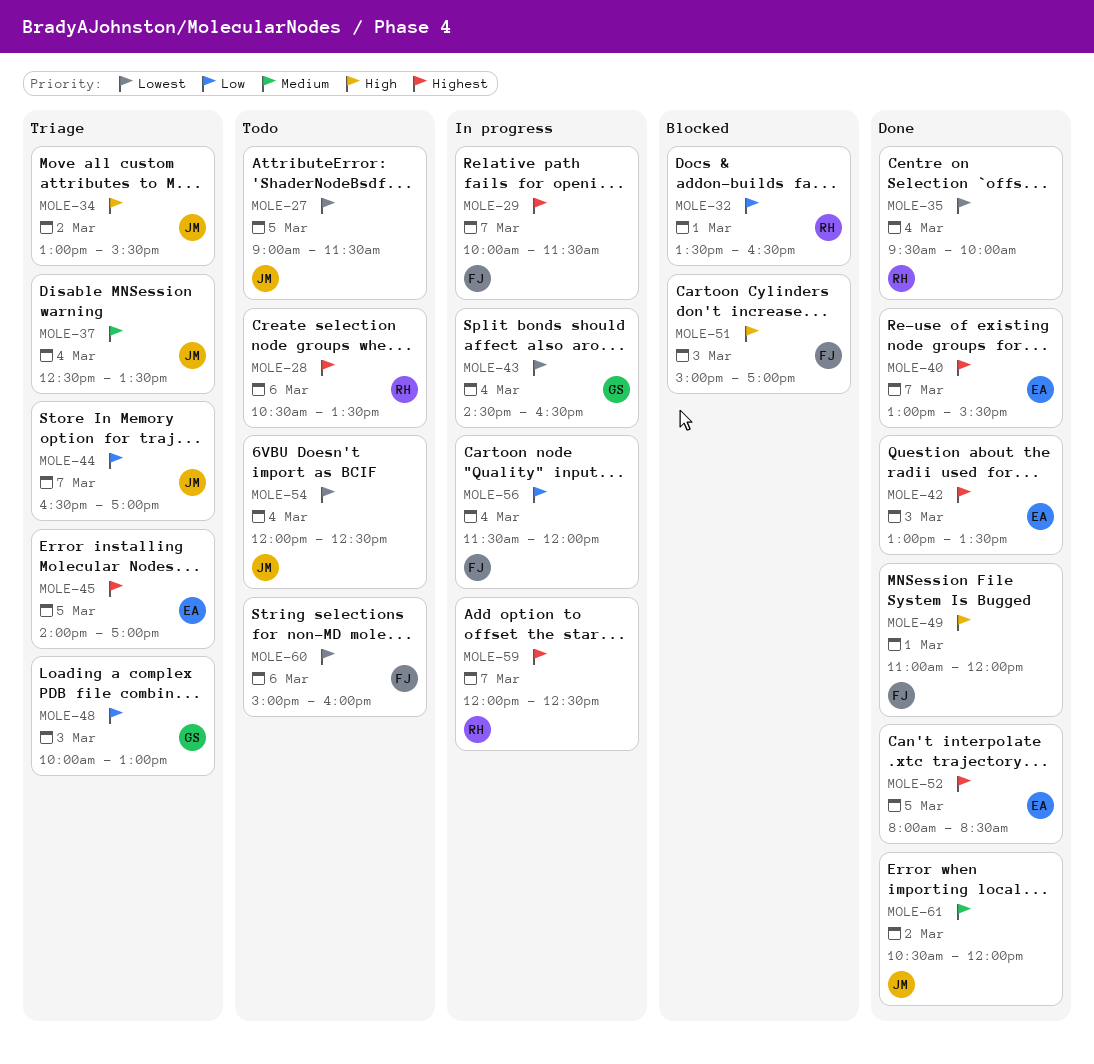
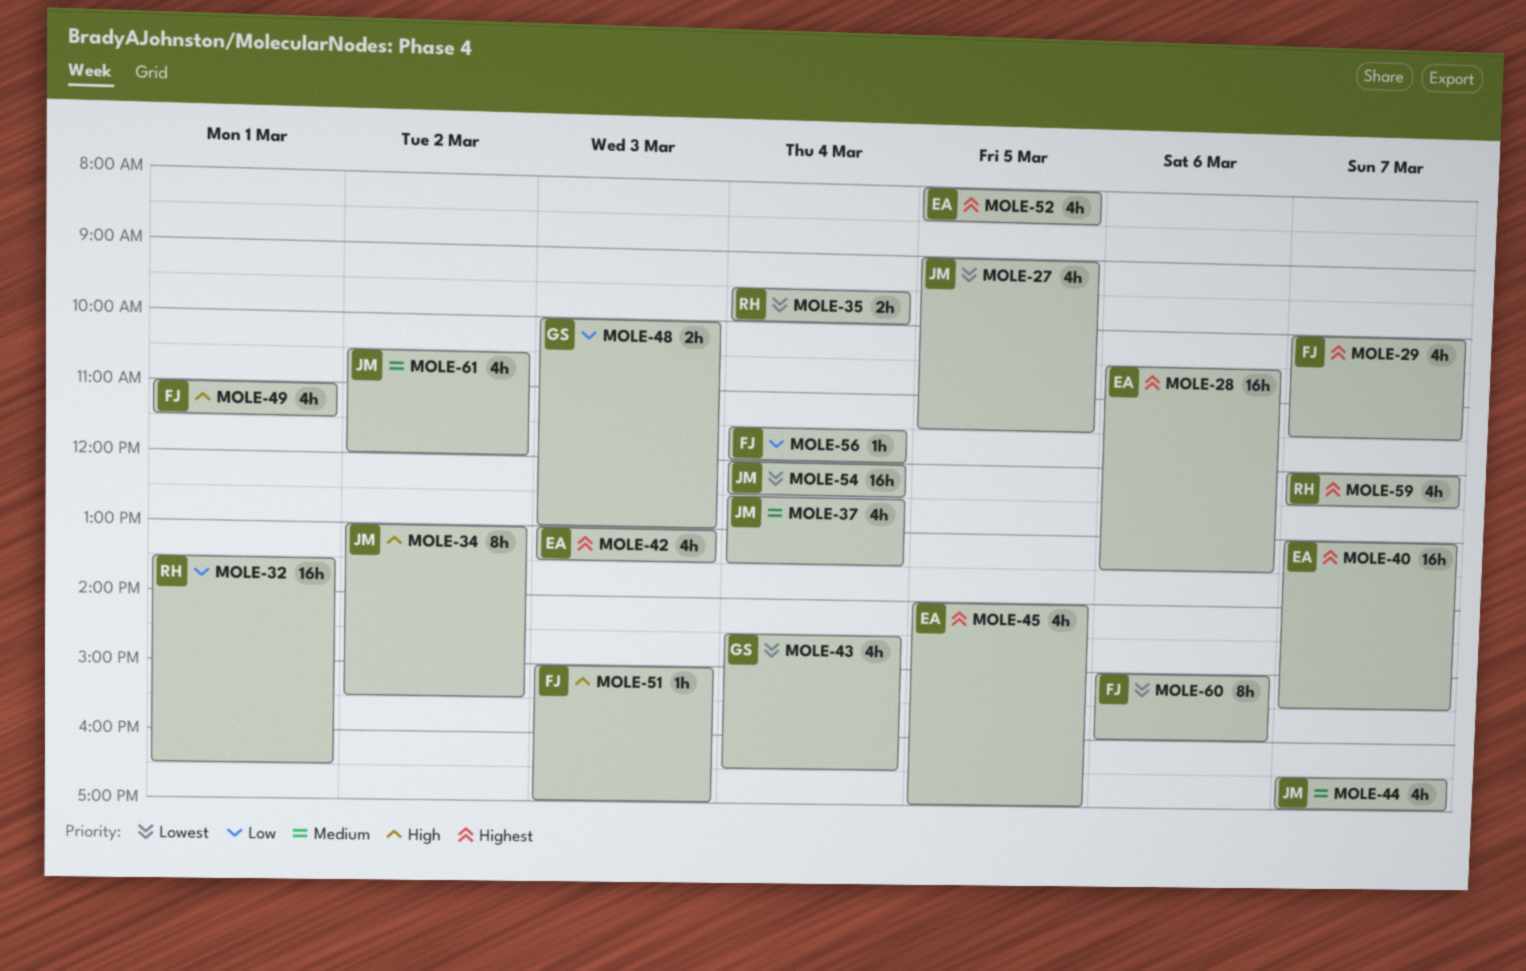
MOLE-28, owner: RH -> EA
MOLE-44, priority: Low -> Medium
MOLE-49, ends: 12:00 -> 11:30

